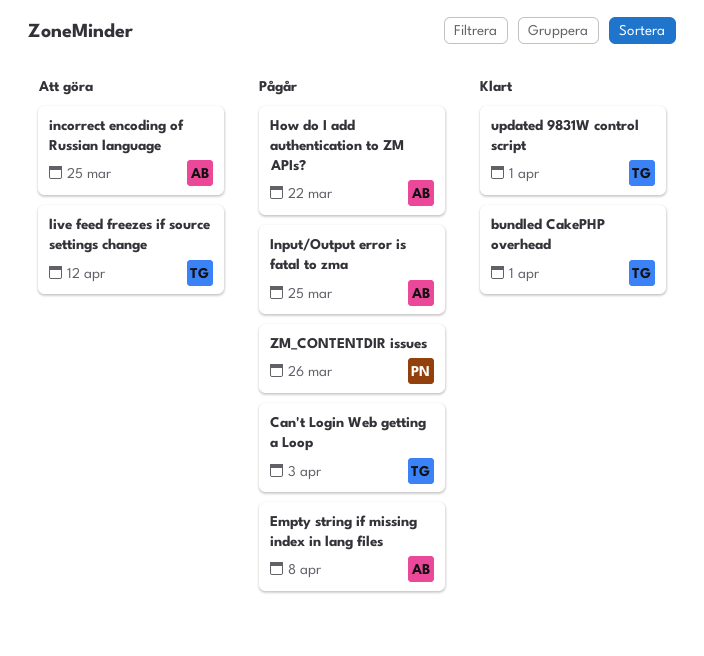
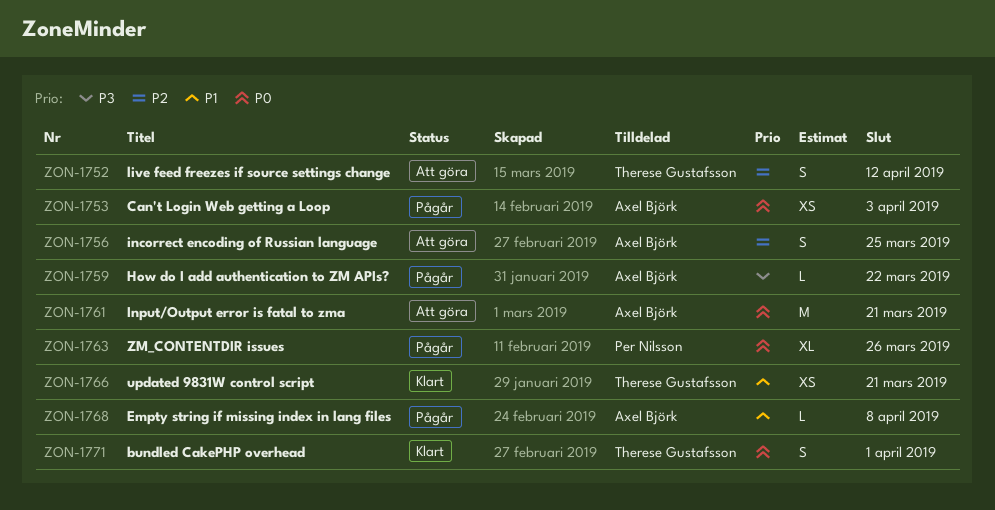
Can't Login Web getting a Loop, owner: Therese Gustafsson -> Axel Björk
Input/Output error is fatal to zma, status: Pågår -> Att göra
Input/Output error is fatal to zma, due: Mar 25 -> Mar 21
updated 9831W control script, due: Apr 1 -> Mar 21

